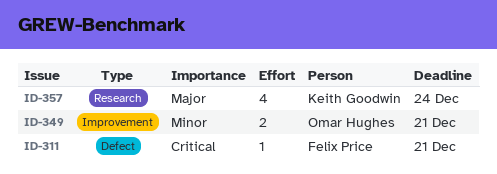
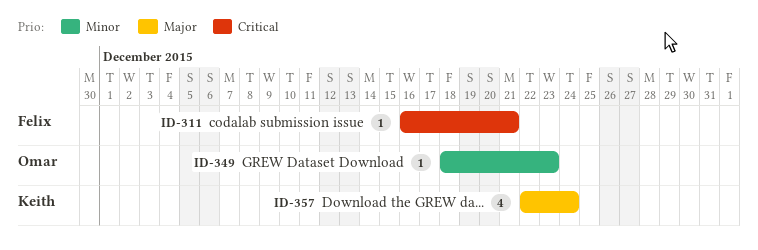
ID-349, estimate: 2 -> 1
ID-349, due: Dec 21 -> Dec 23

